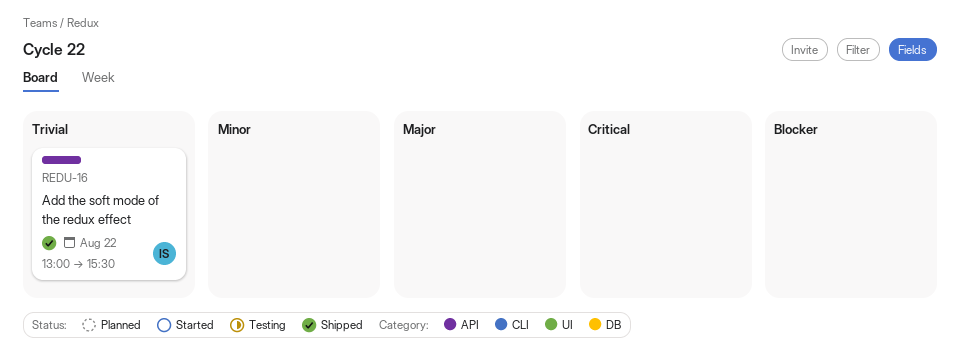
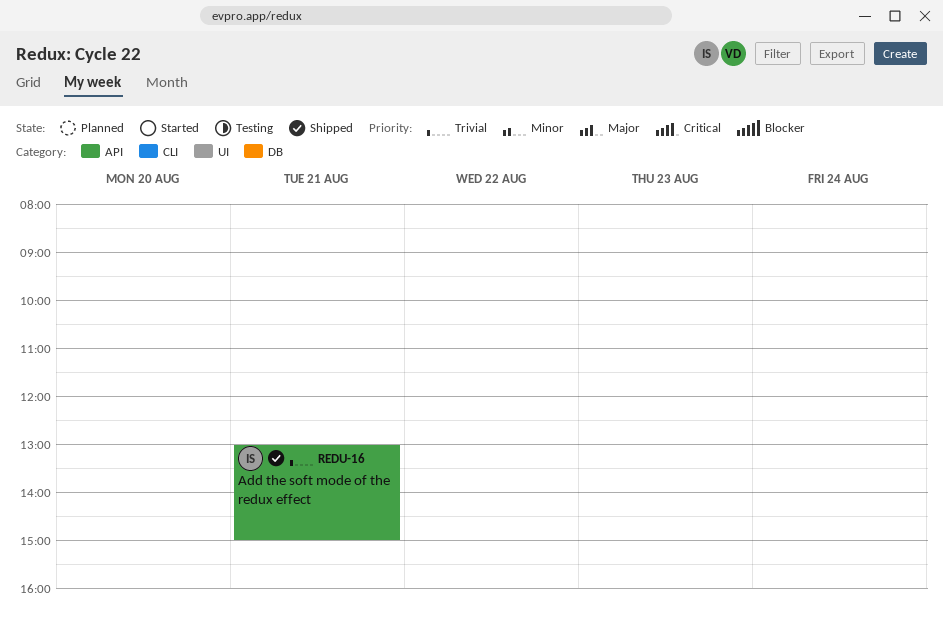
REDU-16, day: Aug 22 -> Aug 21
REDU-16, ends: 15:30 -> 15:00

